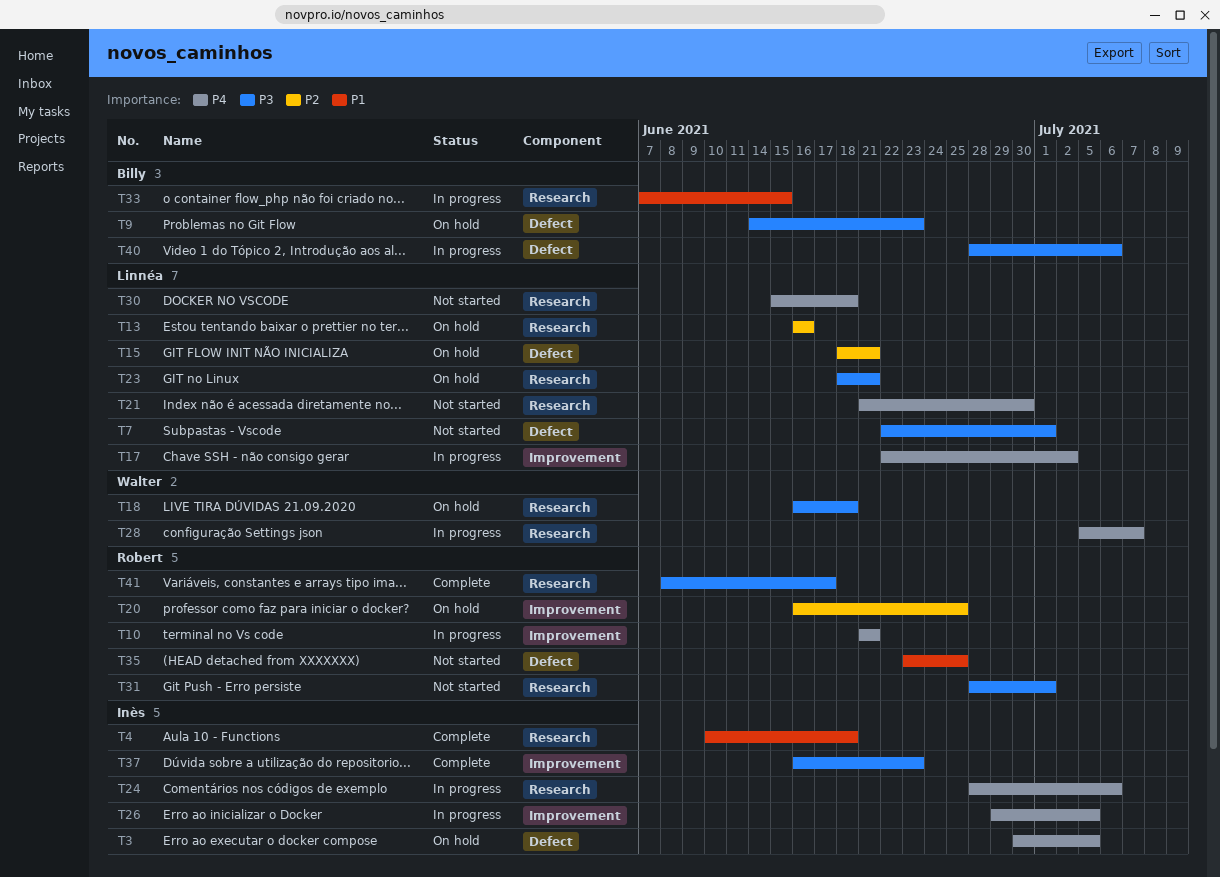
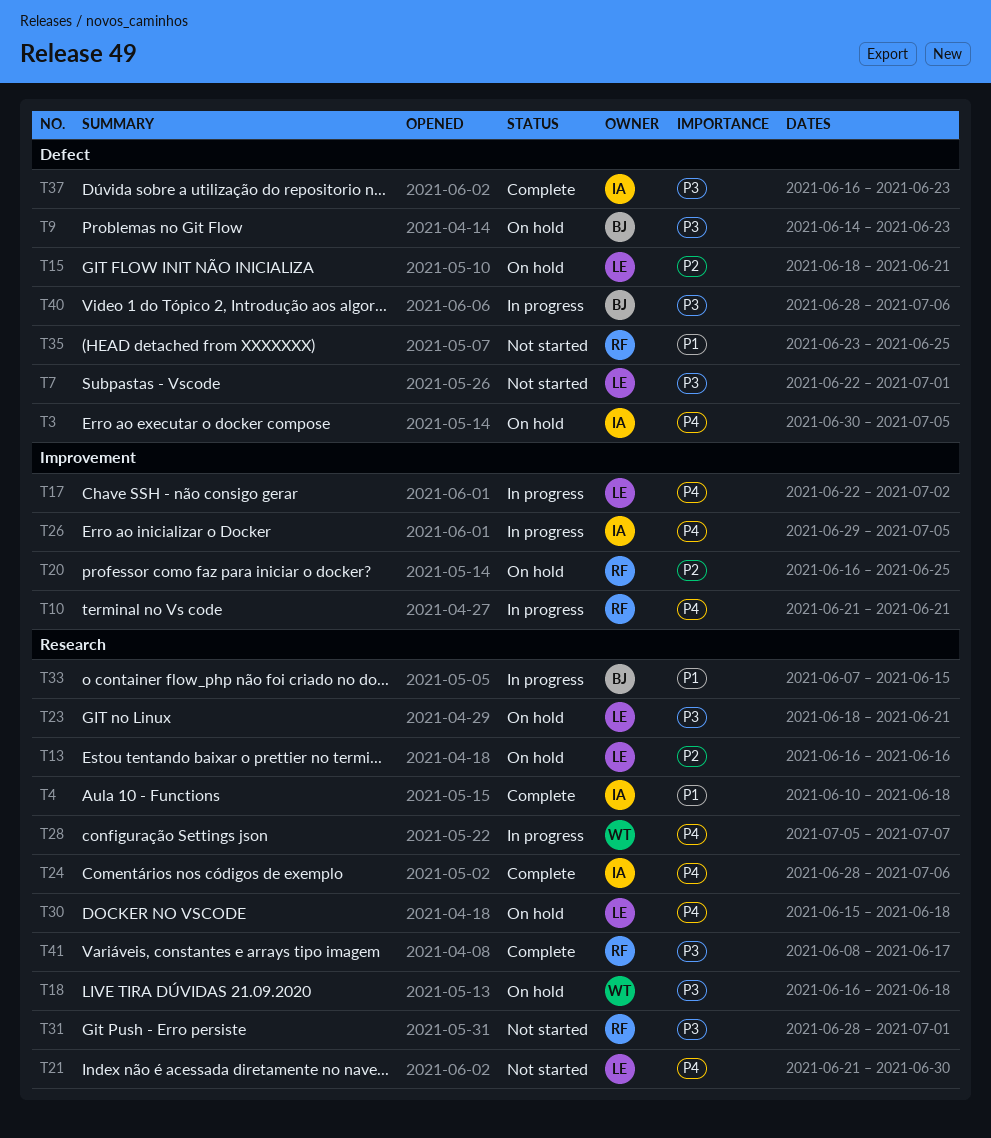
T24, status: In progress -> Complete
T30, status: Not started -> On hold
T37, label: Improvement -> Defect

